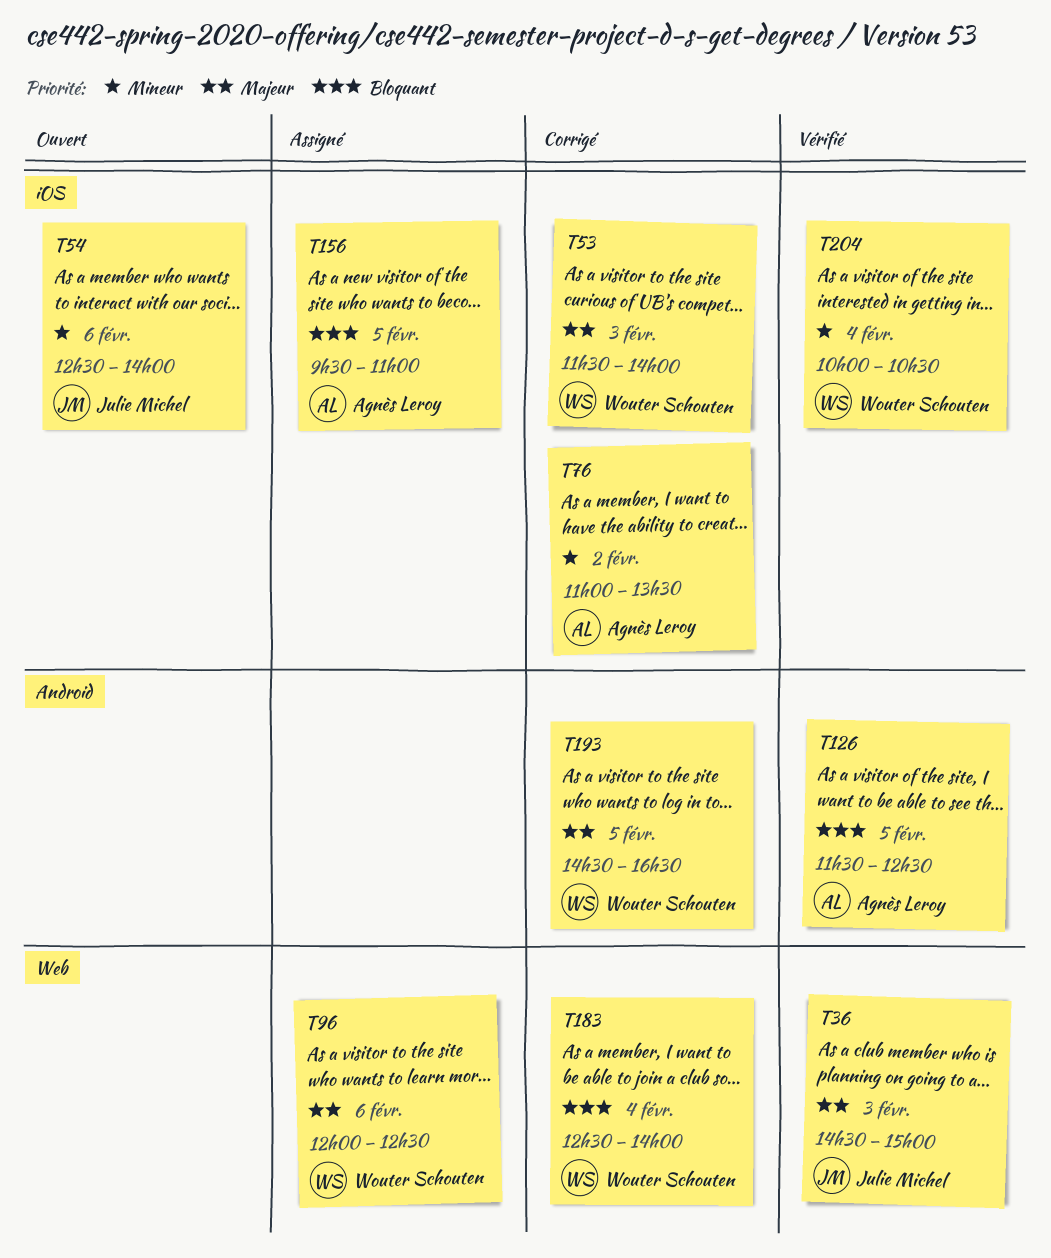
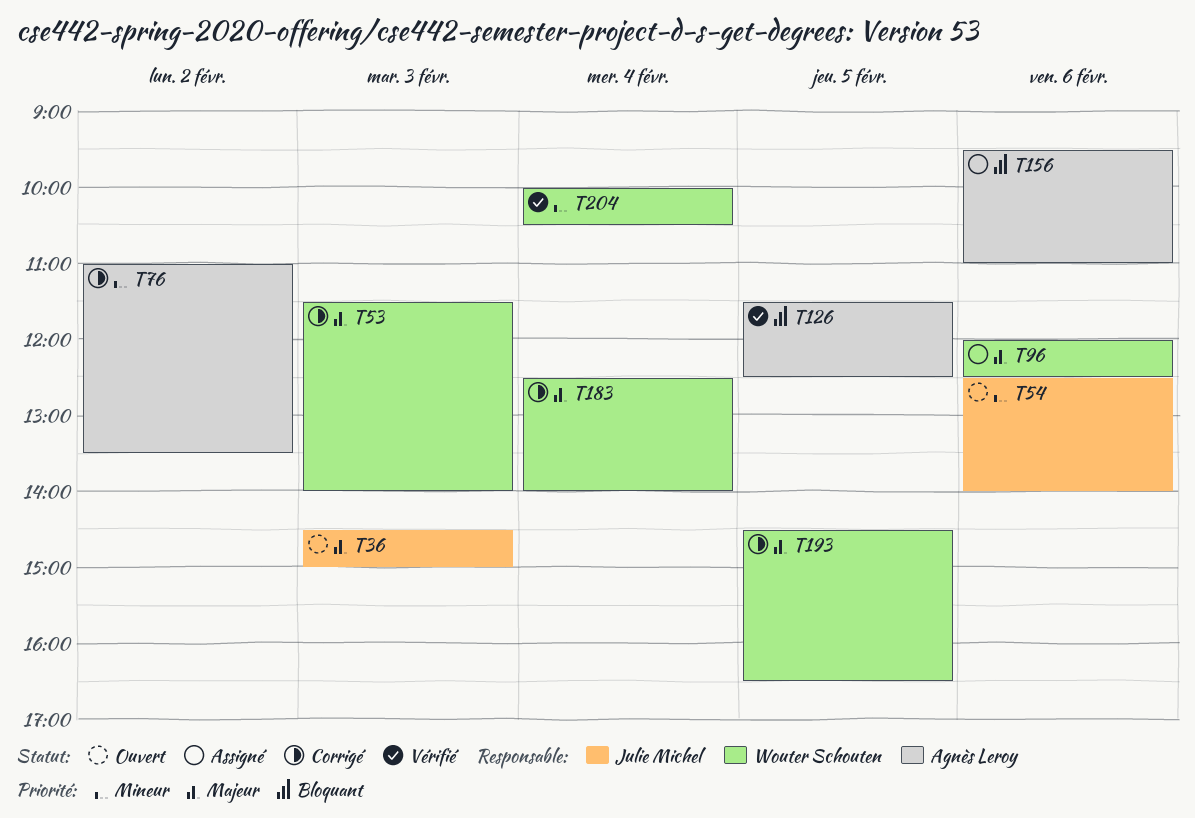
T36, status: Vérifié -> Ouvert
T156, day: Feb 5 -> Feb 6
T183, priority: Bloquant -> Majeur

